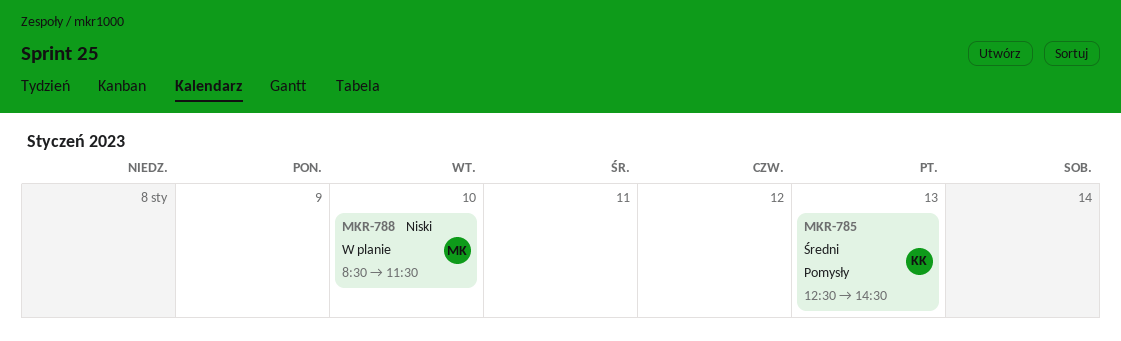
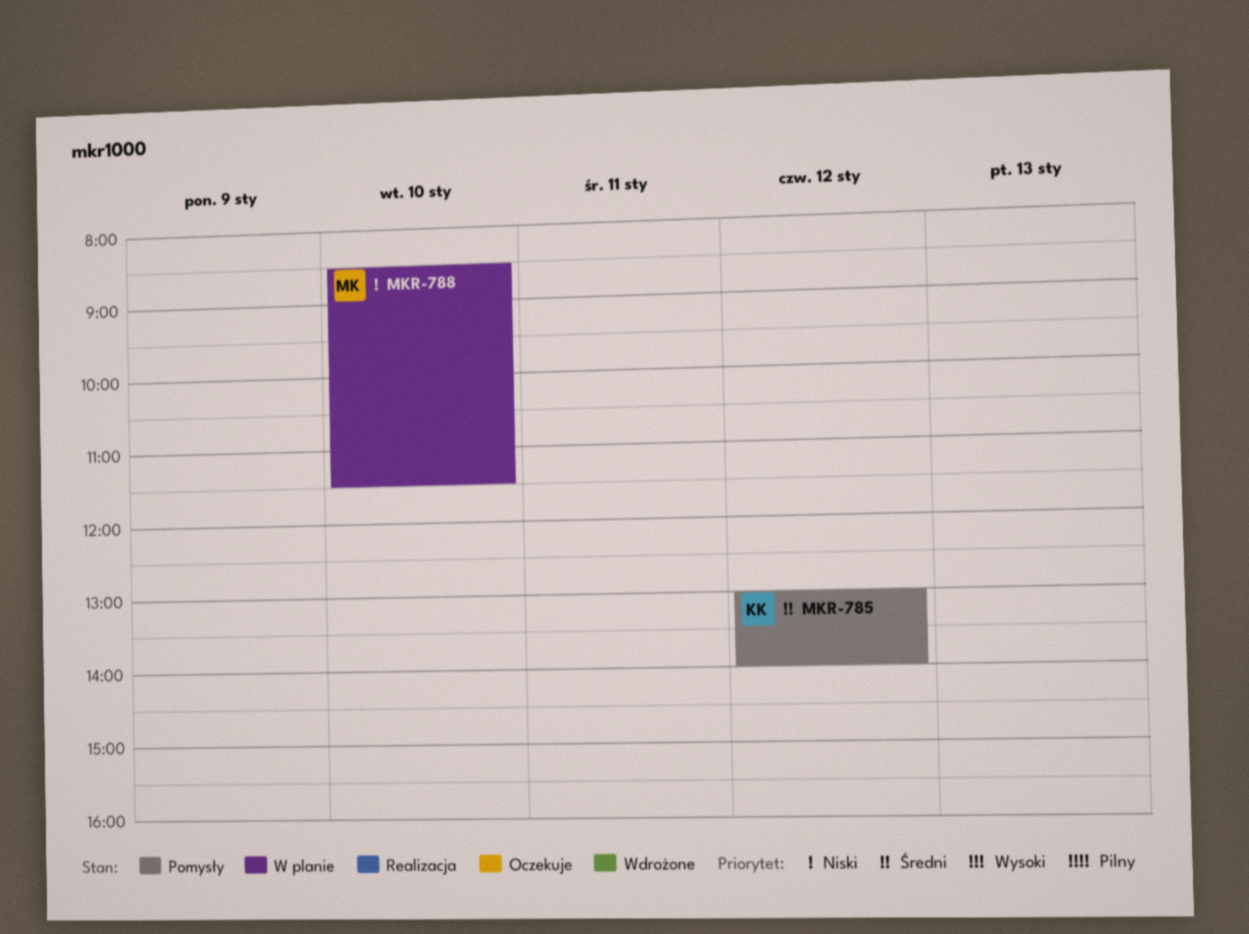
MKR-785, day: Jan 13 -> Jan 12
MKR-785, begins: 12:30 -> 13:00
MKR-785, ends: 14:30 -> 14:00

